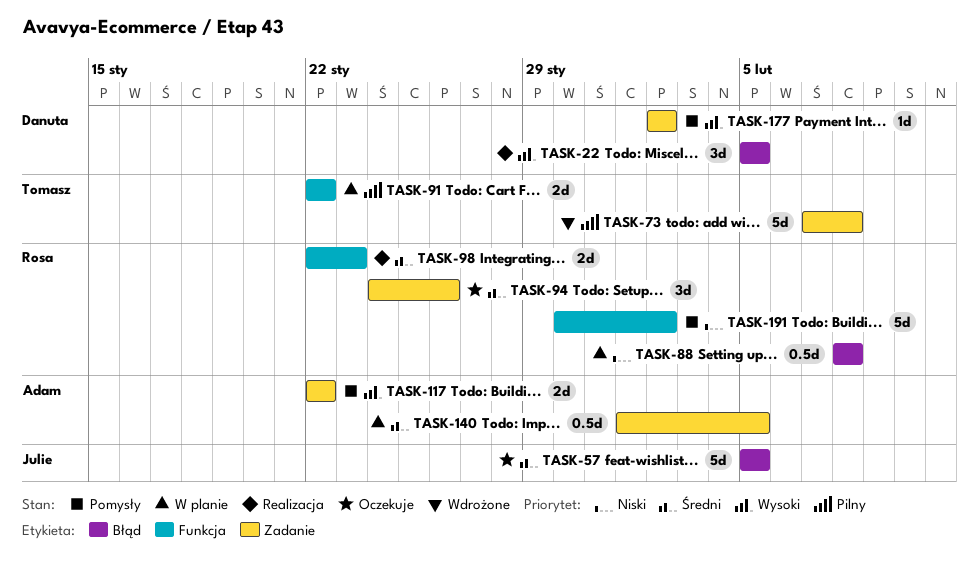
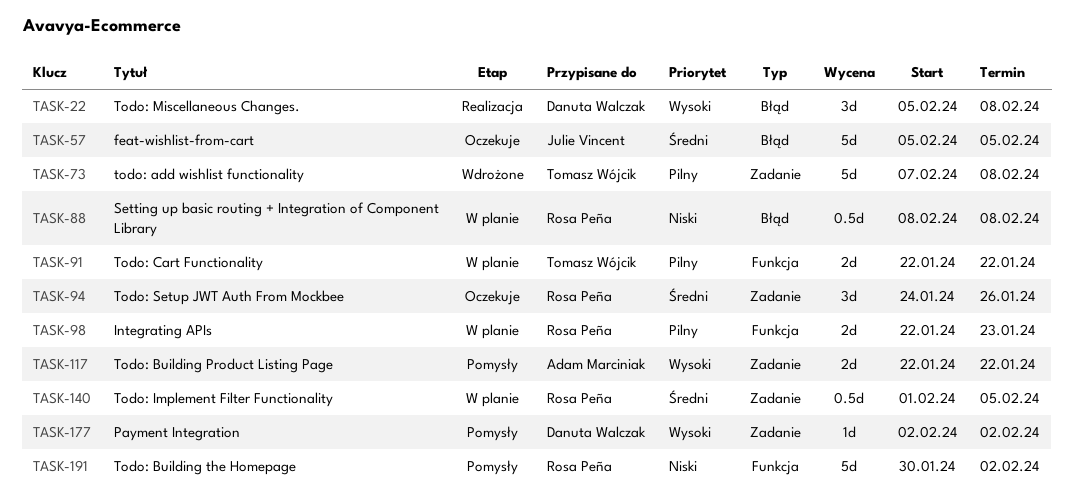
TASK-22, due: Feb 5 -> Feb 8
TASK-98, status: Realizacja -> W planie
TASK-98, priority: Średni -> Pilny
TASK-140, owner: Adam Marciniak -> Rosa Peña

